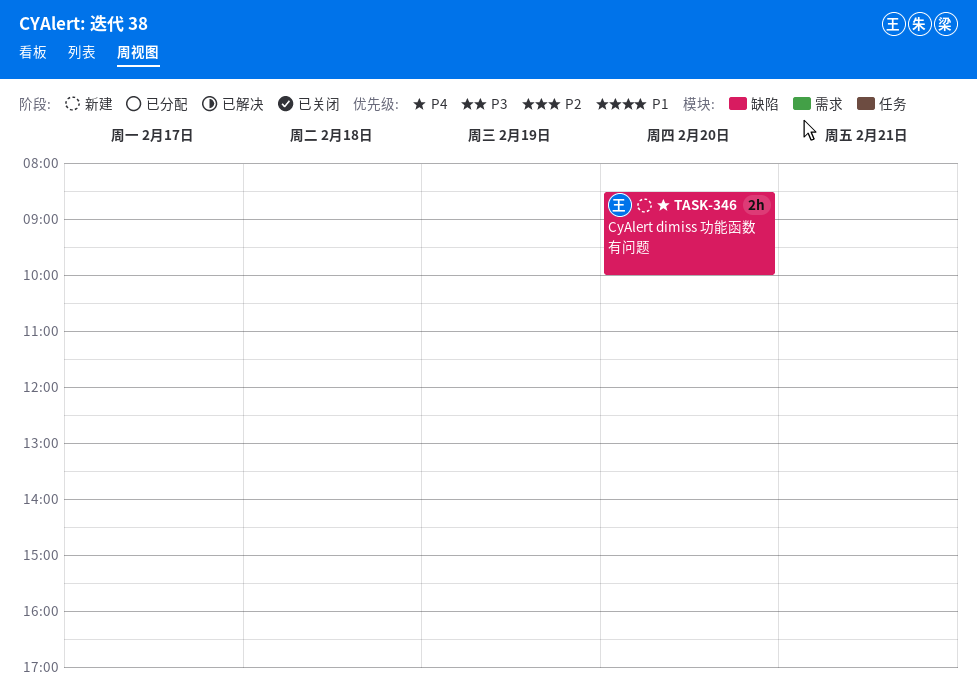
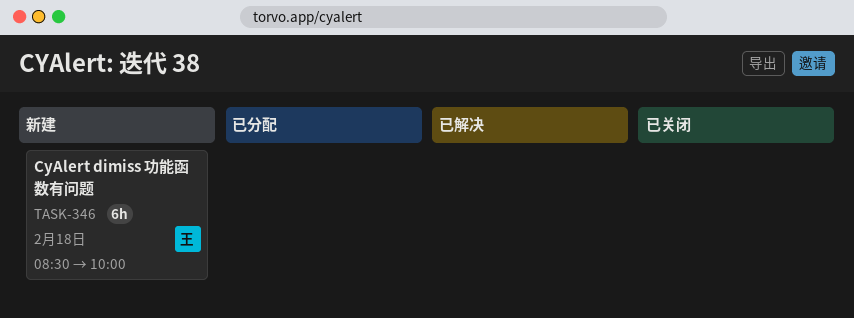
TASK-346, estimate: 2h -> 6h
TASK-346, day: Feb 20 -> Feb 18

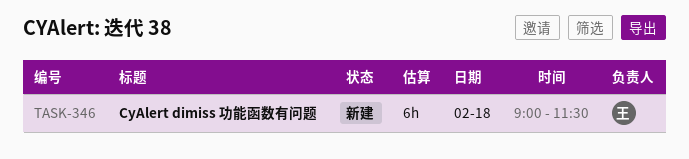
TASK-346, begins: 08:30 -> 09:00
TASK-346, ends: 10:00 -> 11:30

